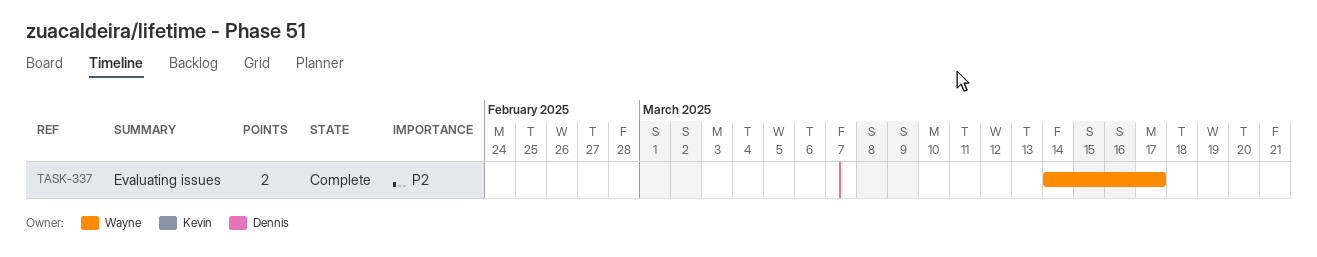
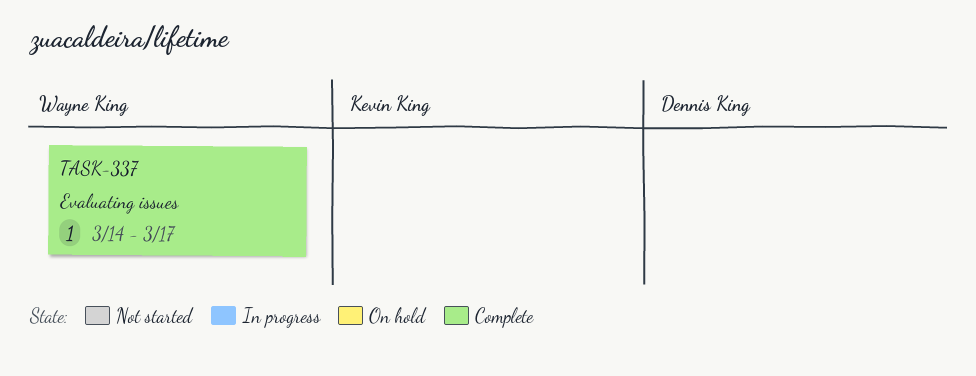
TASK-337, estimate: 2 -> 1

